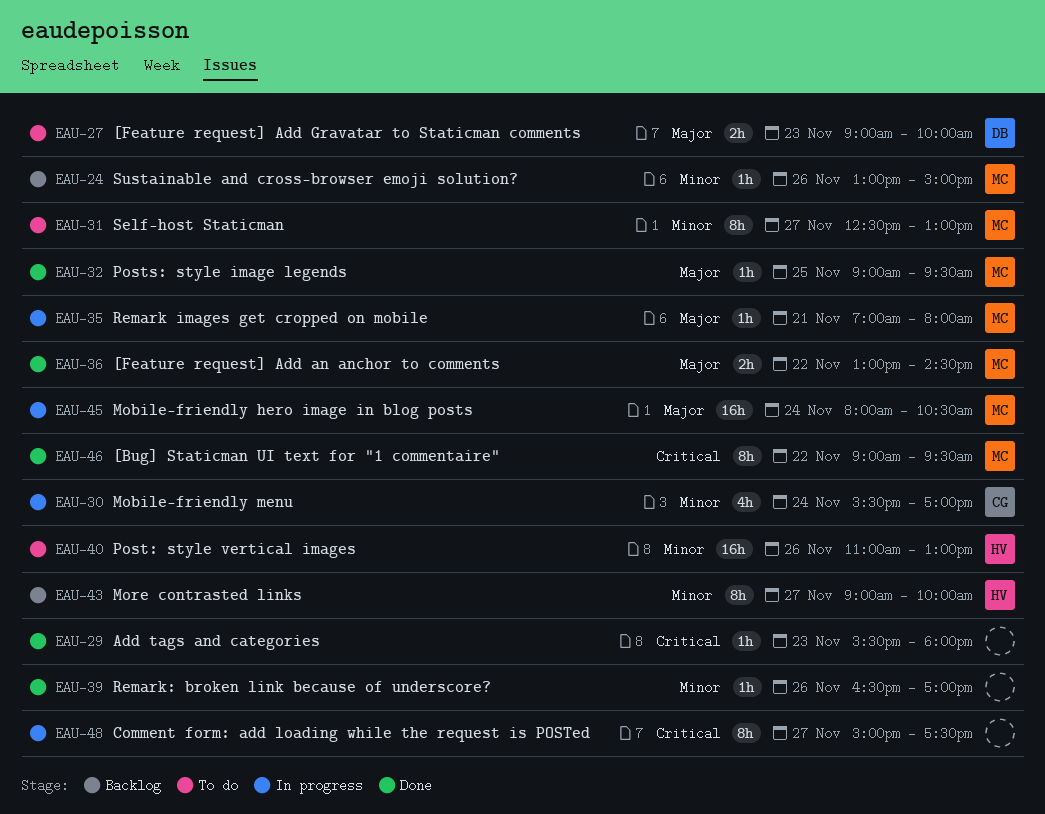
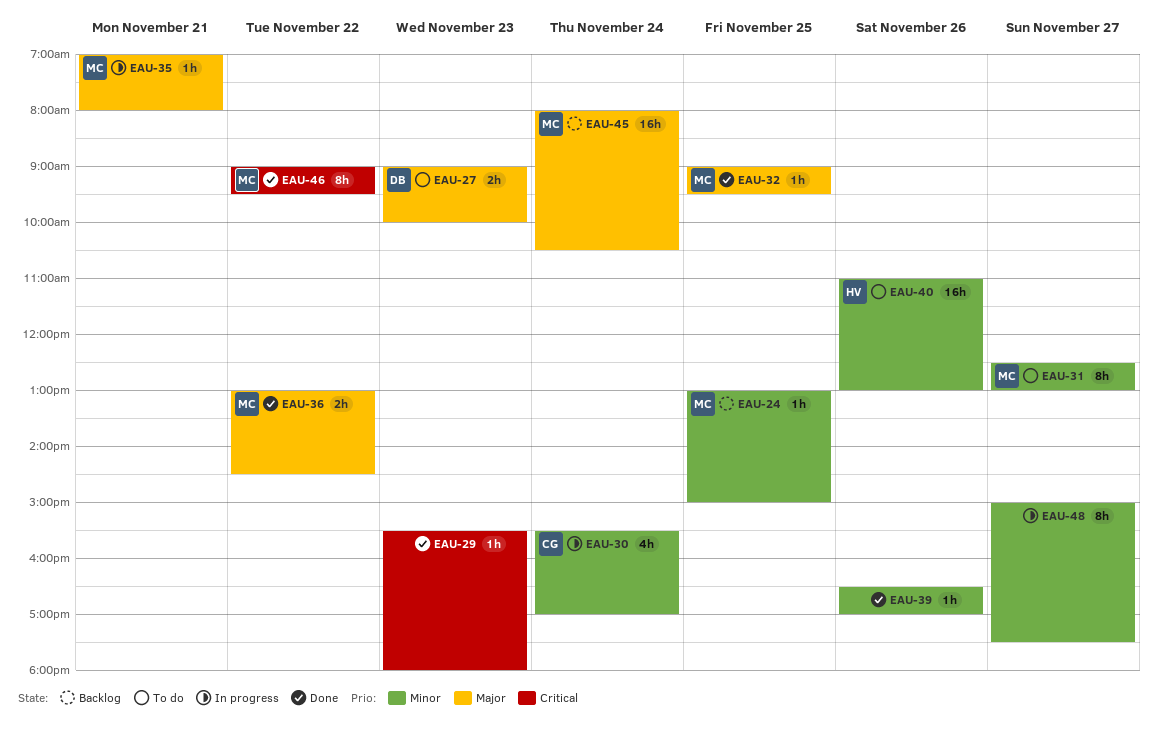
EAU-24, day: Nov 26 -> Nov 25
EAU-43: present -> none
EAU-45, status: In progress -> Backlog
EAU-48, priority: Critical -> Minor

